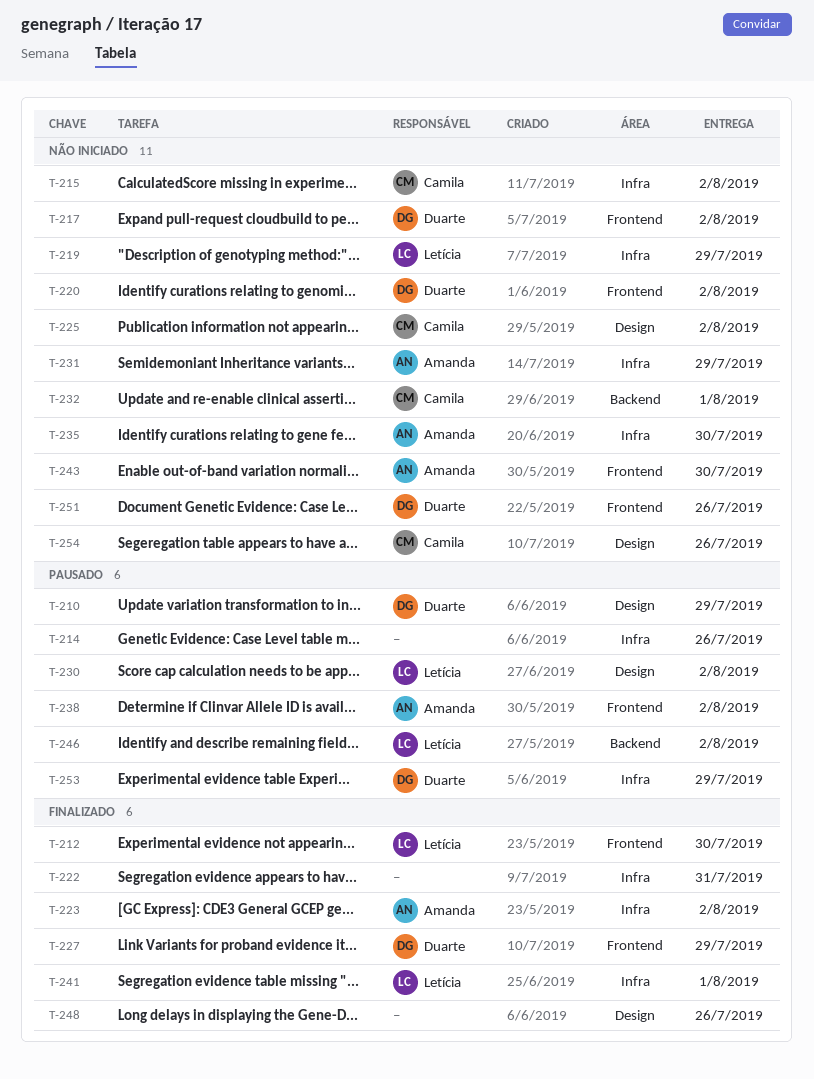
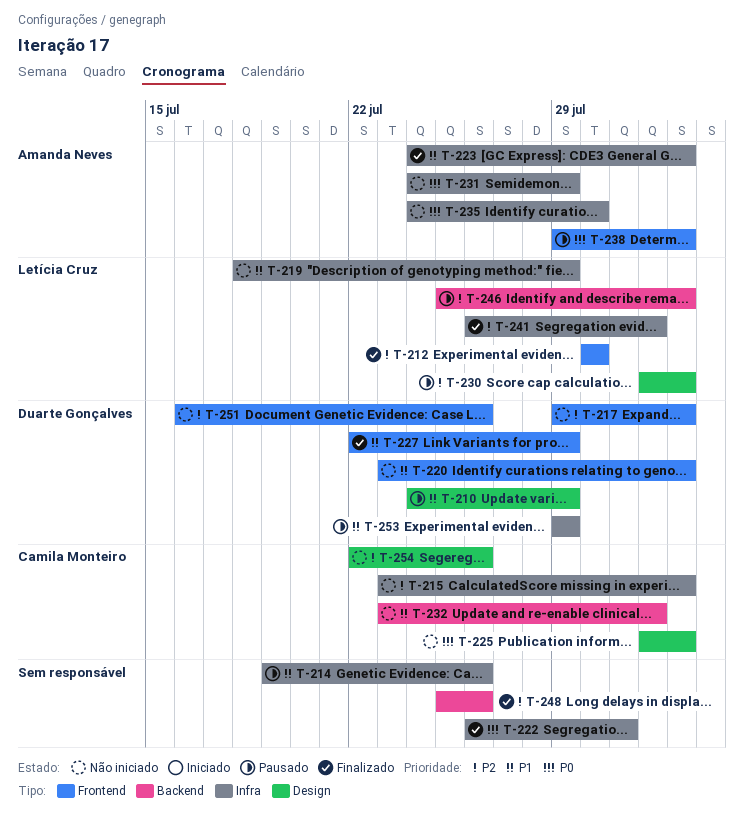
T-243: present -> none
T-248, label: Design -> Backend

